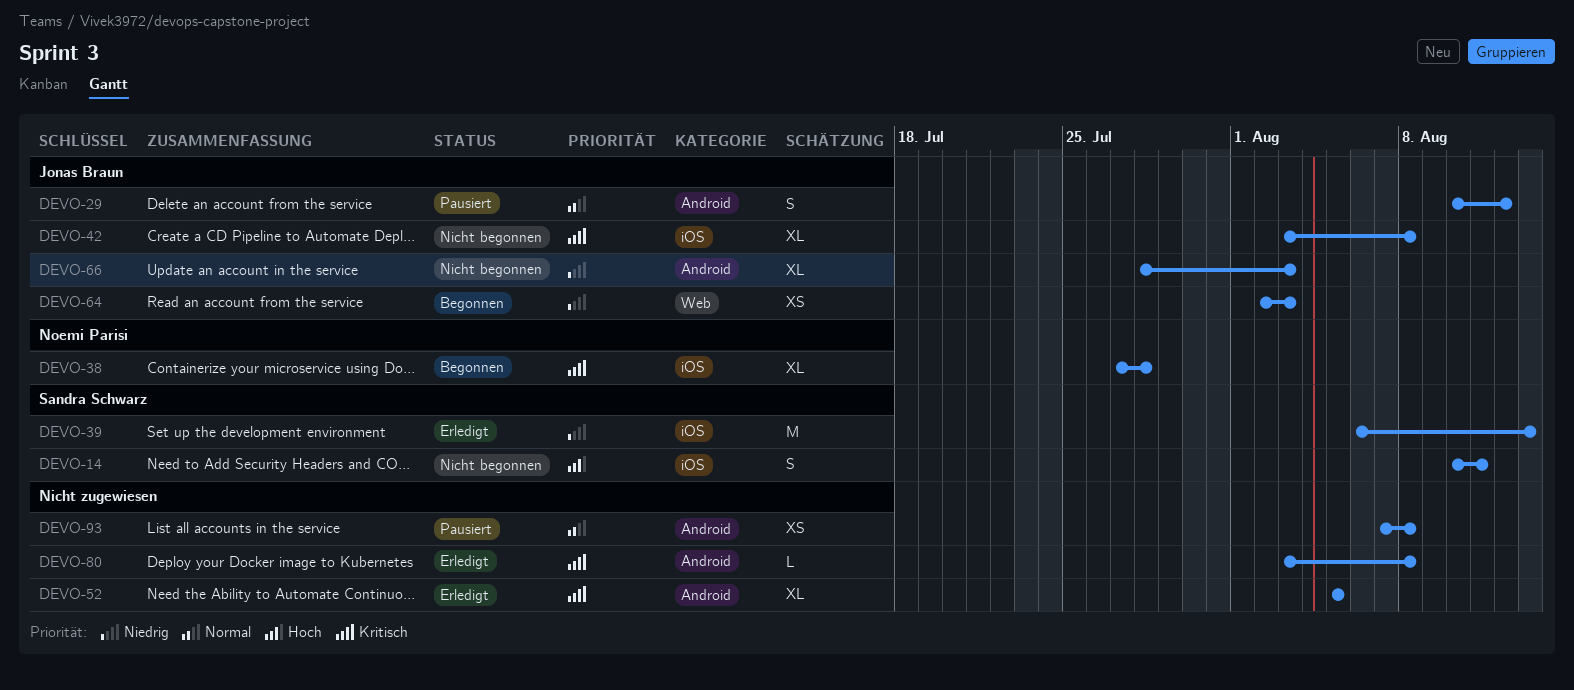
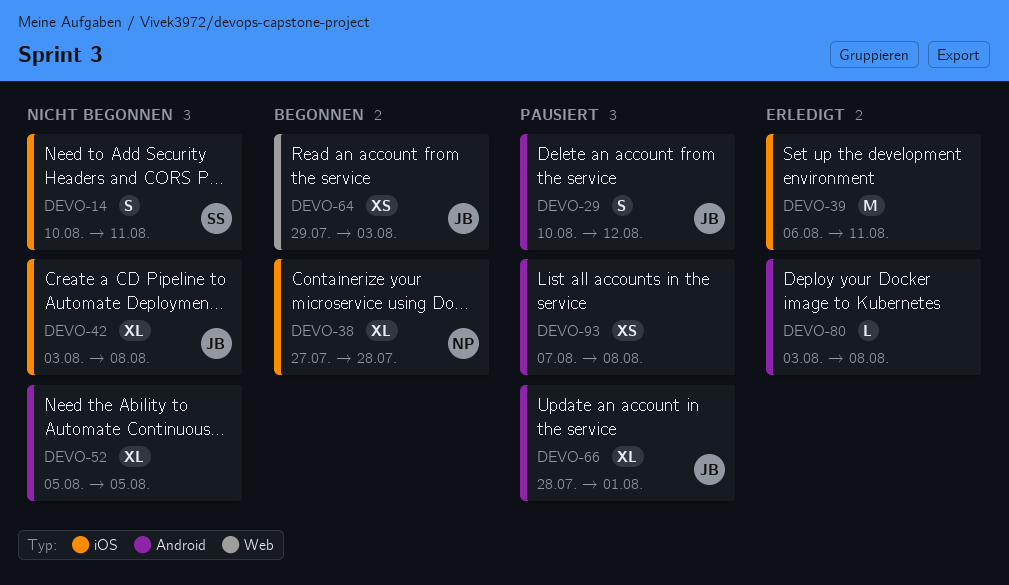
DEVO-39, owner: Sandra Schwarz -> none
DEVO-39, due: Aug 13 -> Aug 11
DEVO-52, status: Erledigt -> Nicht begonnen
DEVO-64, start: Aug 2 -> Jul 29
DEVO-66, status: Nicht begonnen -> Pausiert
DEVO-66, due: Aug 3 -> Aug 1

